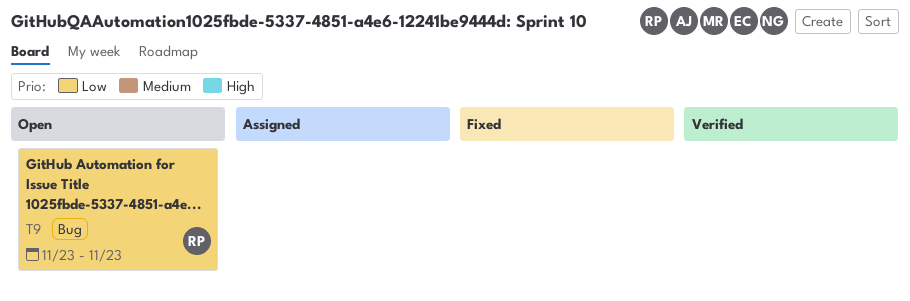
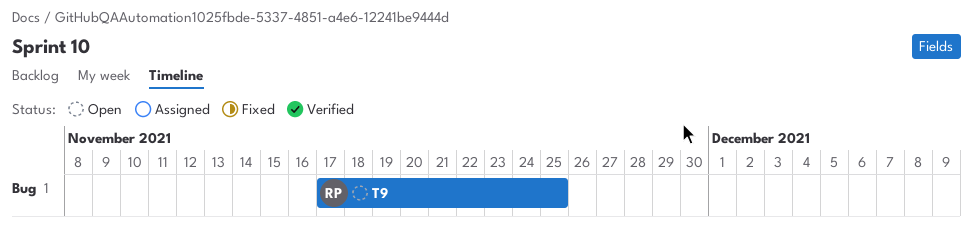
T9, start: Nov 23 -> Nov 17
T9, due: Nov 23 -> Nov 25

